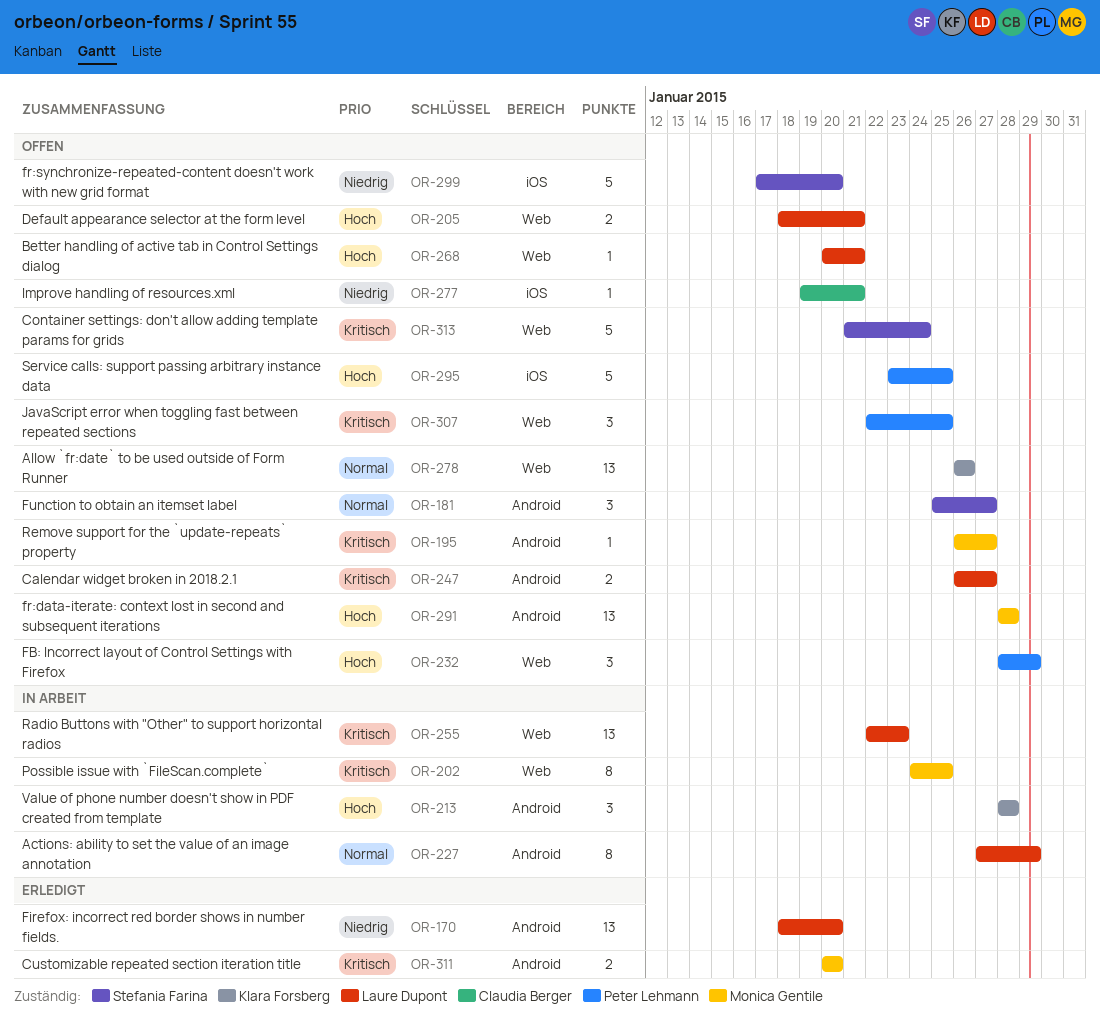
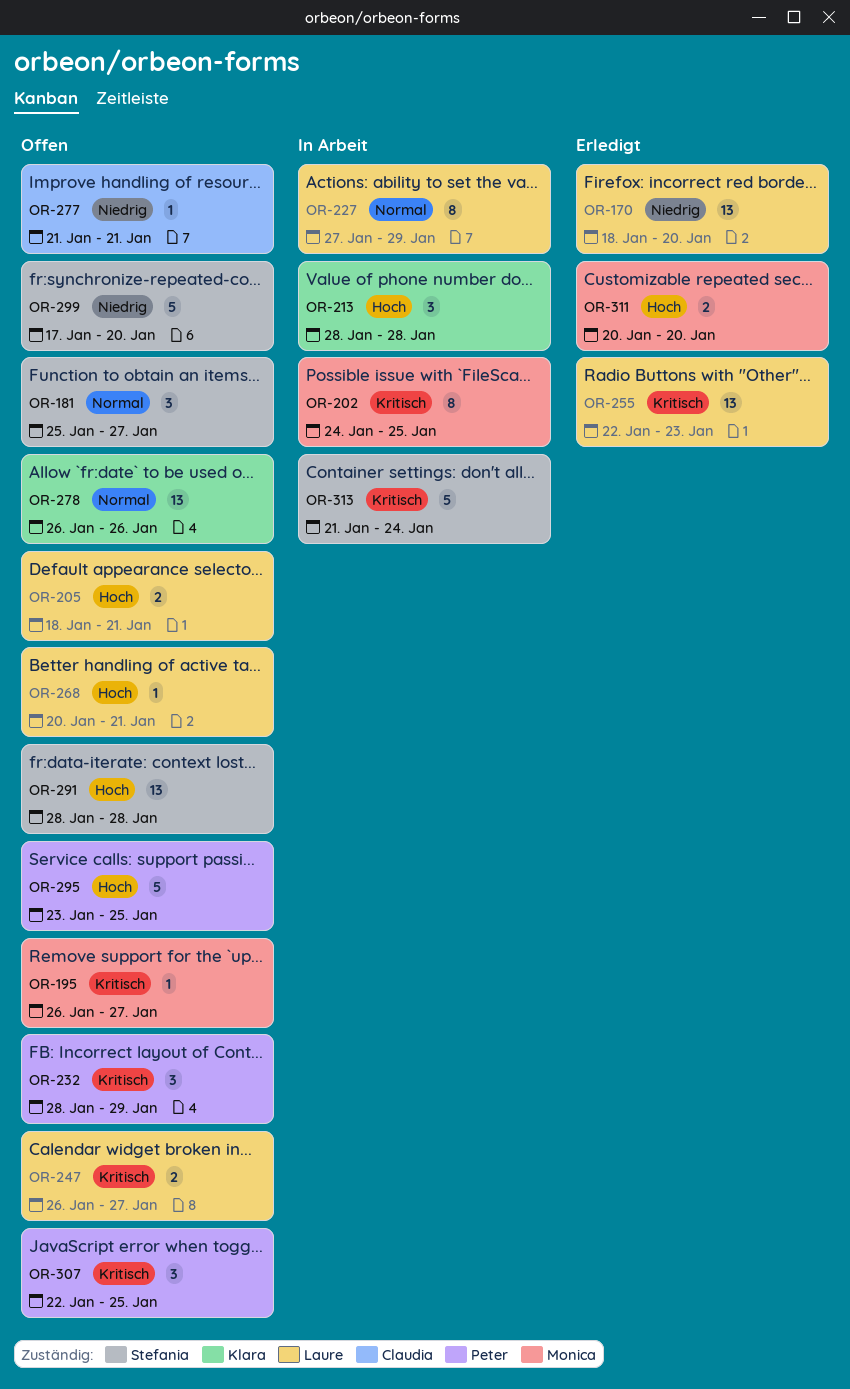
OR-232, priority: Hoch -> Kritisch
OR-255, status: In Arbeit -> Erledigt
OR-277, start: Jan 19 -> Jan 21
OR-291, owner: Monica Gentile -> Stefania Farina
OR-311, priority: Kritisch -> Hoch
OR-313, status: Offen -> In Arbeit

